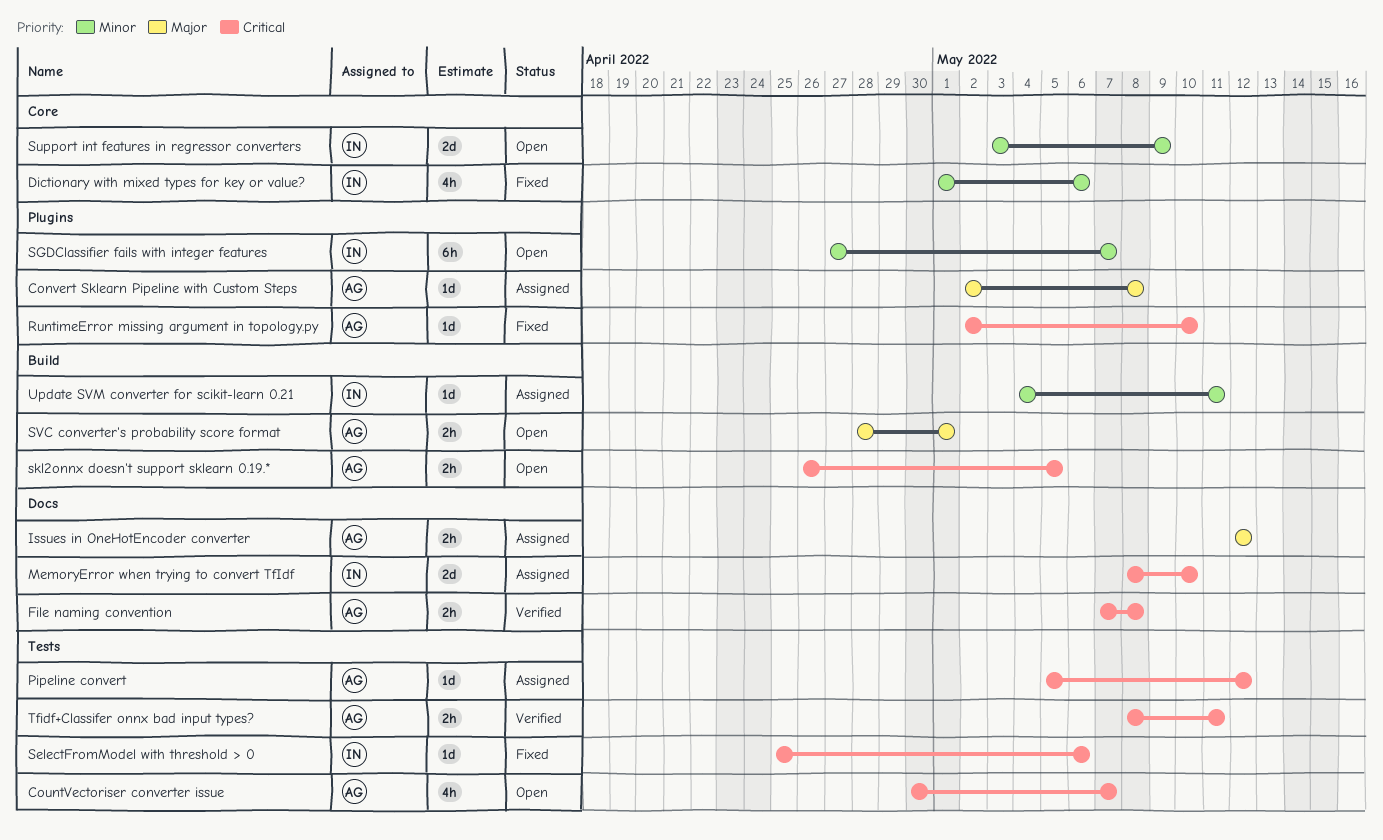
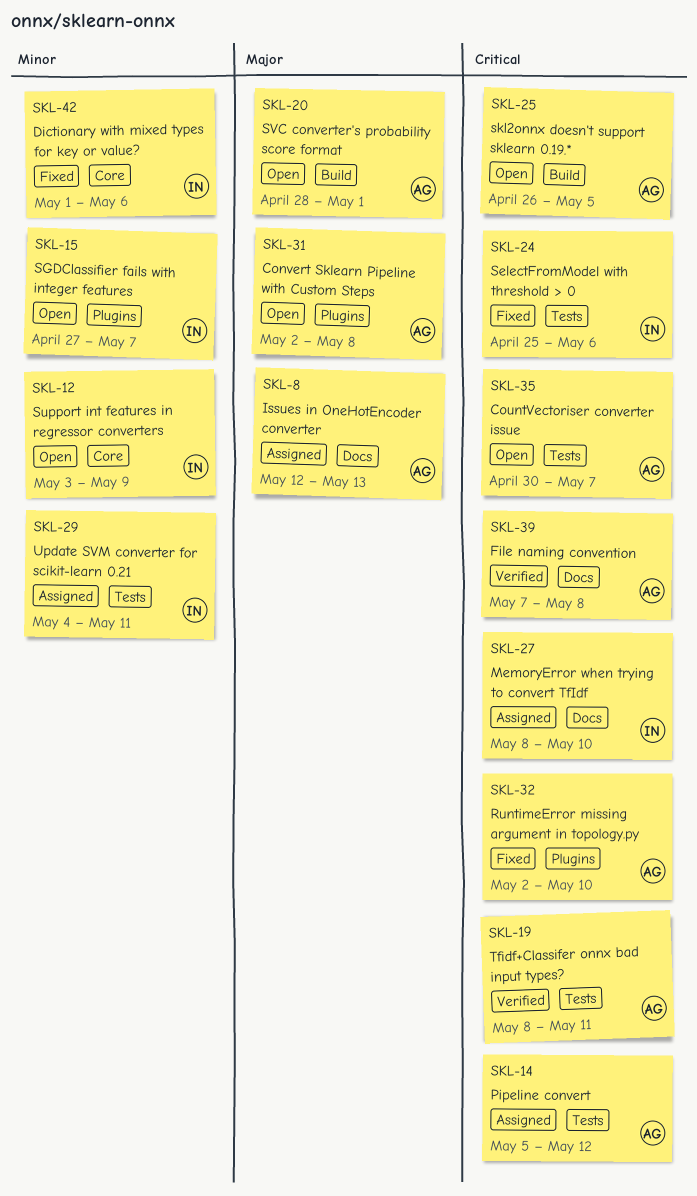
Convert Sklearn Pipeline with Custom Steps, status: Assigned -> Open
Issues in OneHotEncoder converter, due: May 12 -> May 13
Update SVM converter for scikit-learn 0.21, label: Build -> Tests

